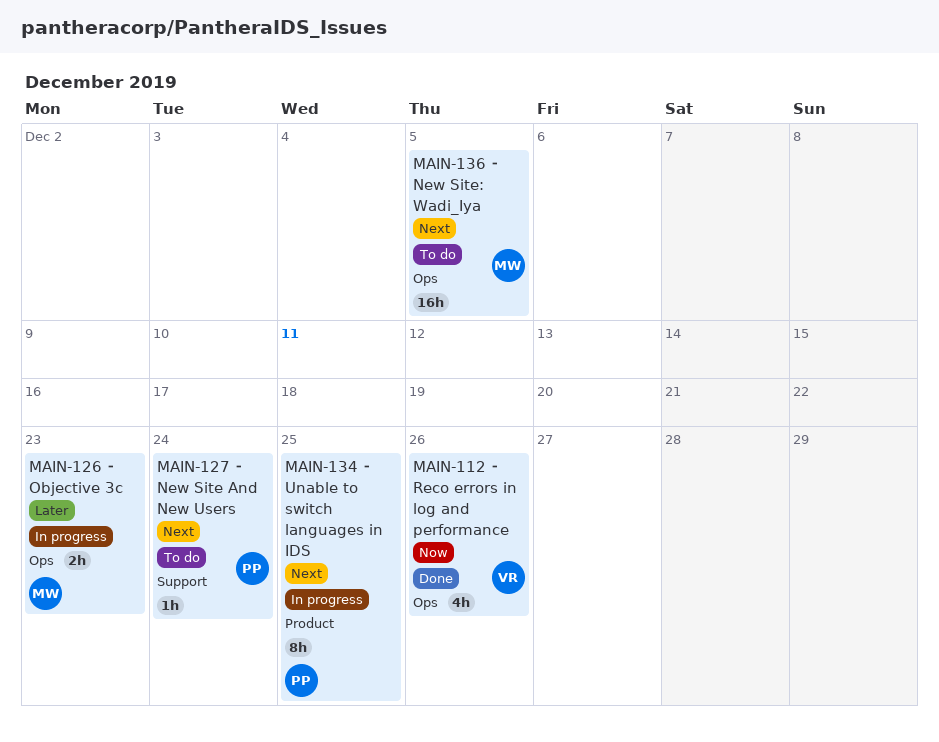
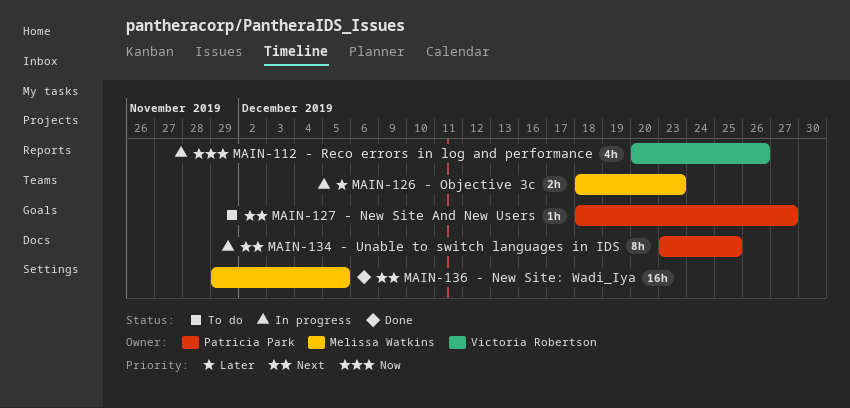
MAIN-112 ⁃ Reco errors in log and performance, status: Done -> In progress
MAIN-127 ⁃ New Site And New Users, due: Dec 24 -> Dec 27
MAIN-136 ⁃ New Site: Wadi_Iya, status: To do -> Done

